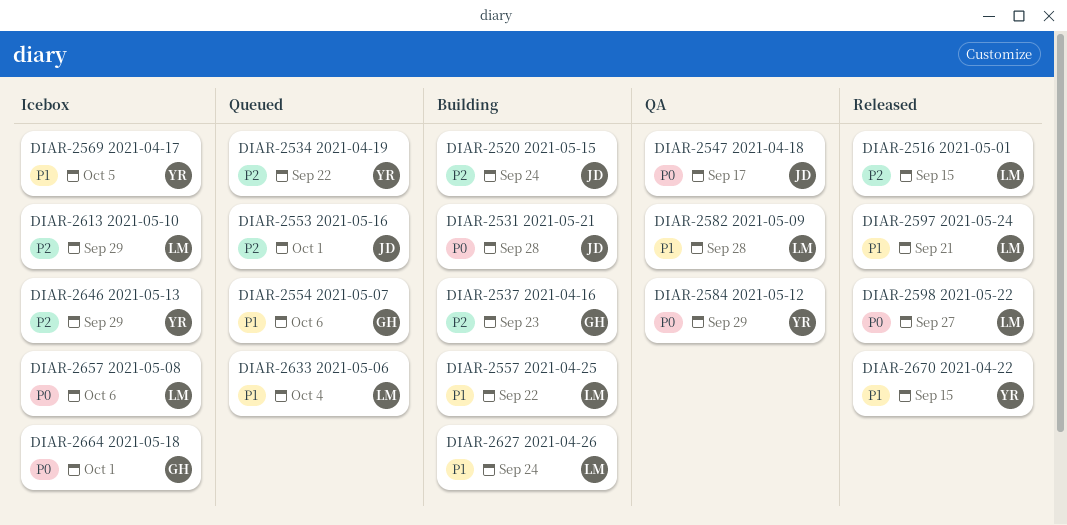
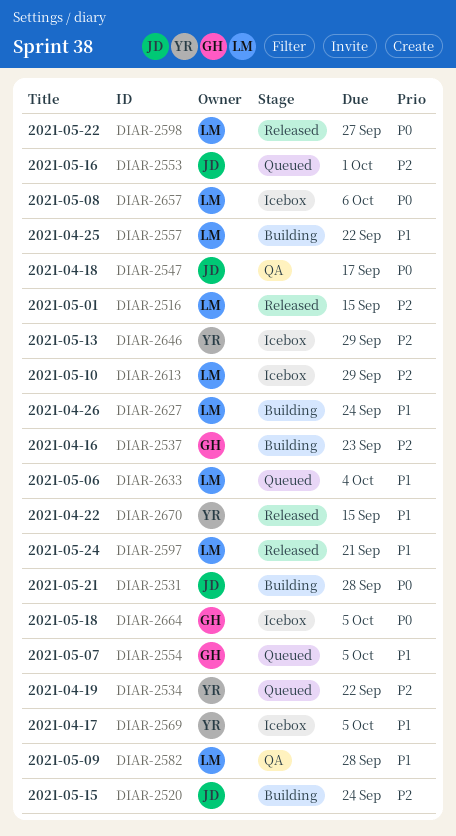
DIAR-2554, due: Oct 6 -> Oct 5
DIAR-2584: present -> none
DIAR-2664, due: Oct 1 -> Oct 5

